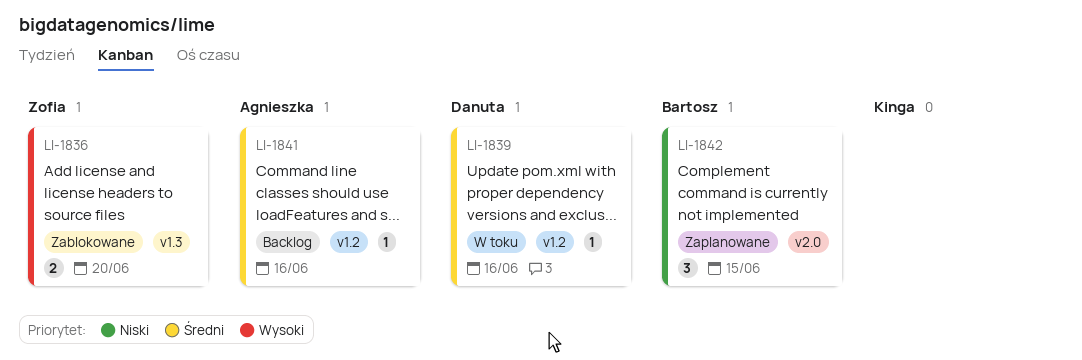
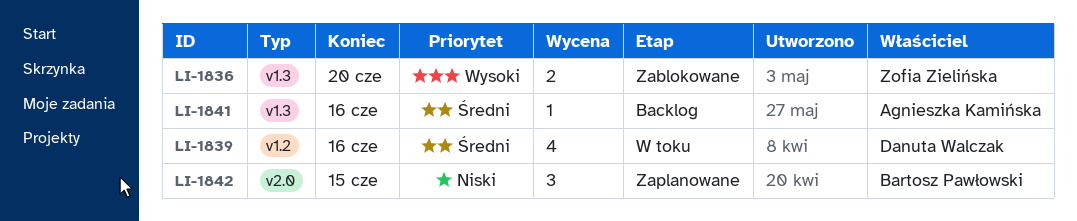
LI-1839, estimate: 1 -> 4
LI-1841, label: v1.2 -> v1.3

